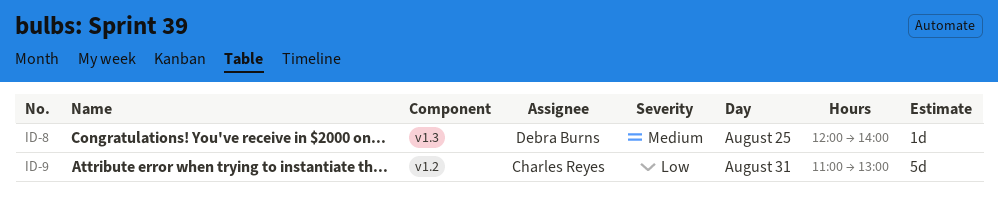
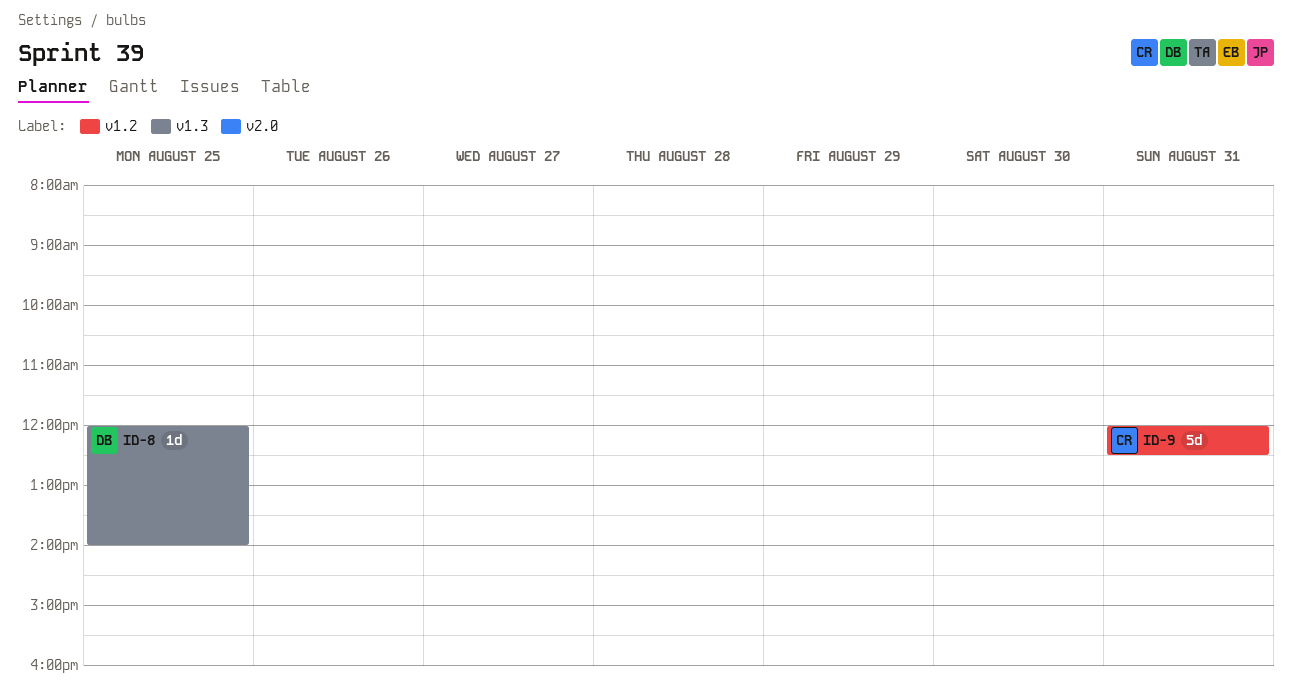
ID-9, begins: 11:00 -> 12:00
ID-9, ends: 13:00 -> 12:30

